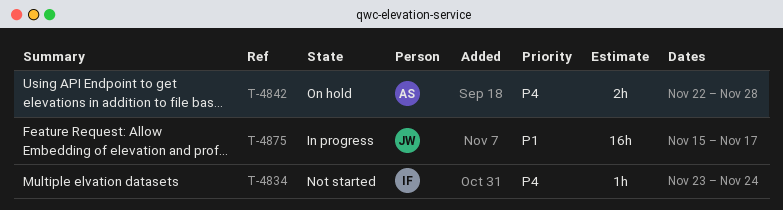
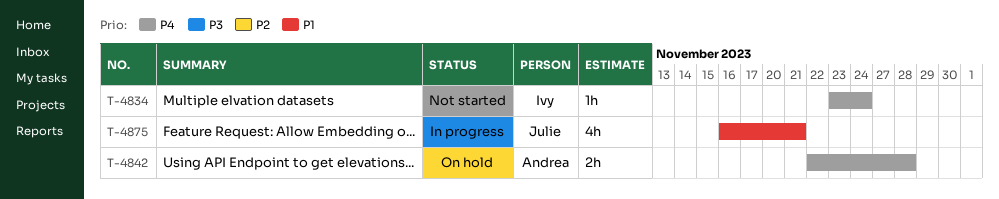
T-4875, estimate: 16h -> 4h
T-4875, start: Nov 15 -> Nov 16
T-4875, due: Nov 17 -> Nov 21

